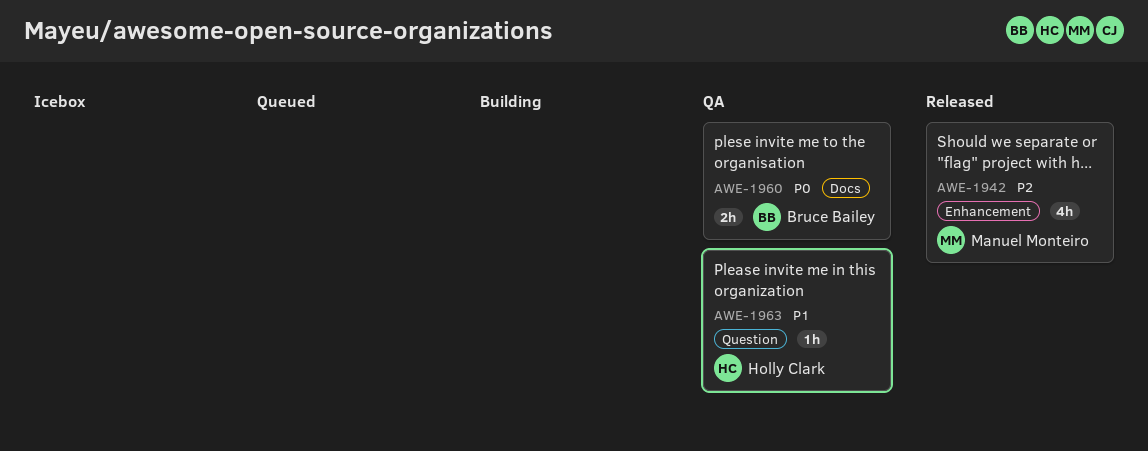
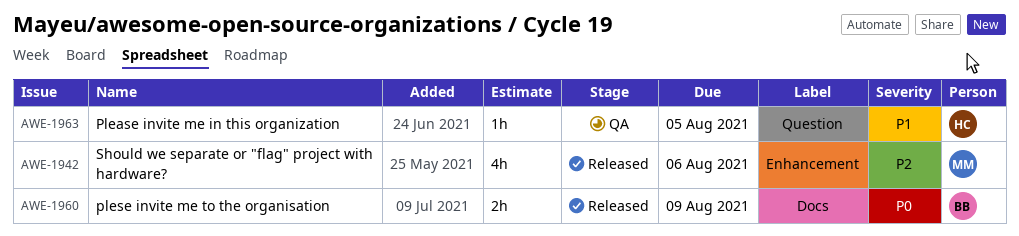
AWE-1960, status: QA -> Released

